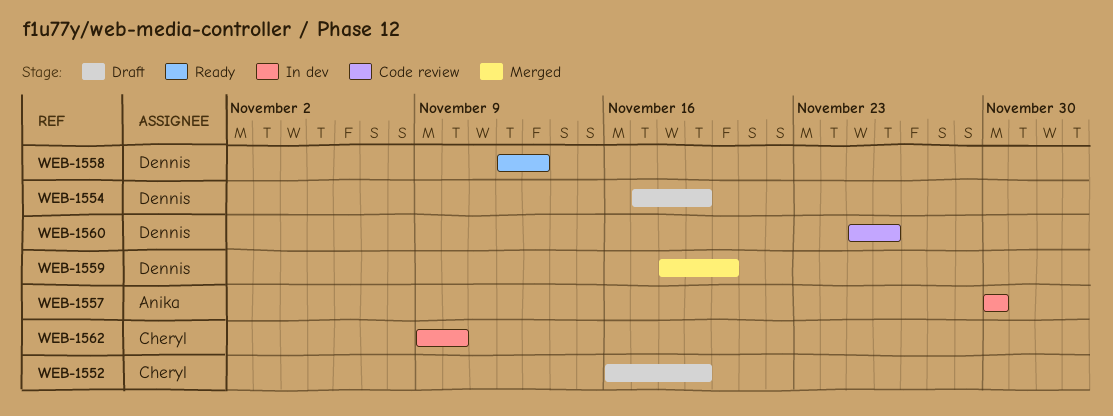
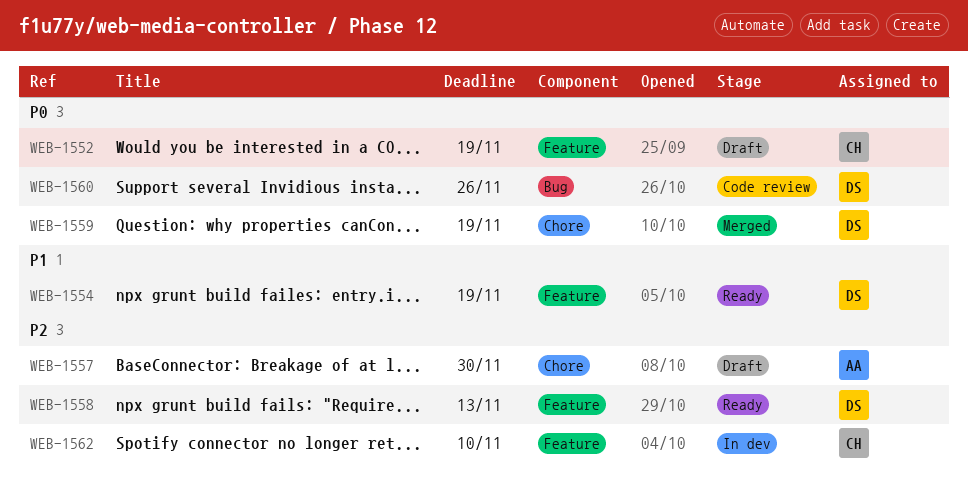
WEB-1554, status: Draft -> Ready
WEB-1557, status: In dev -> Draft
WEB-1559, due: Nov 20 -> Nov 19

